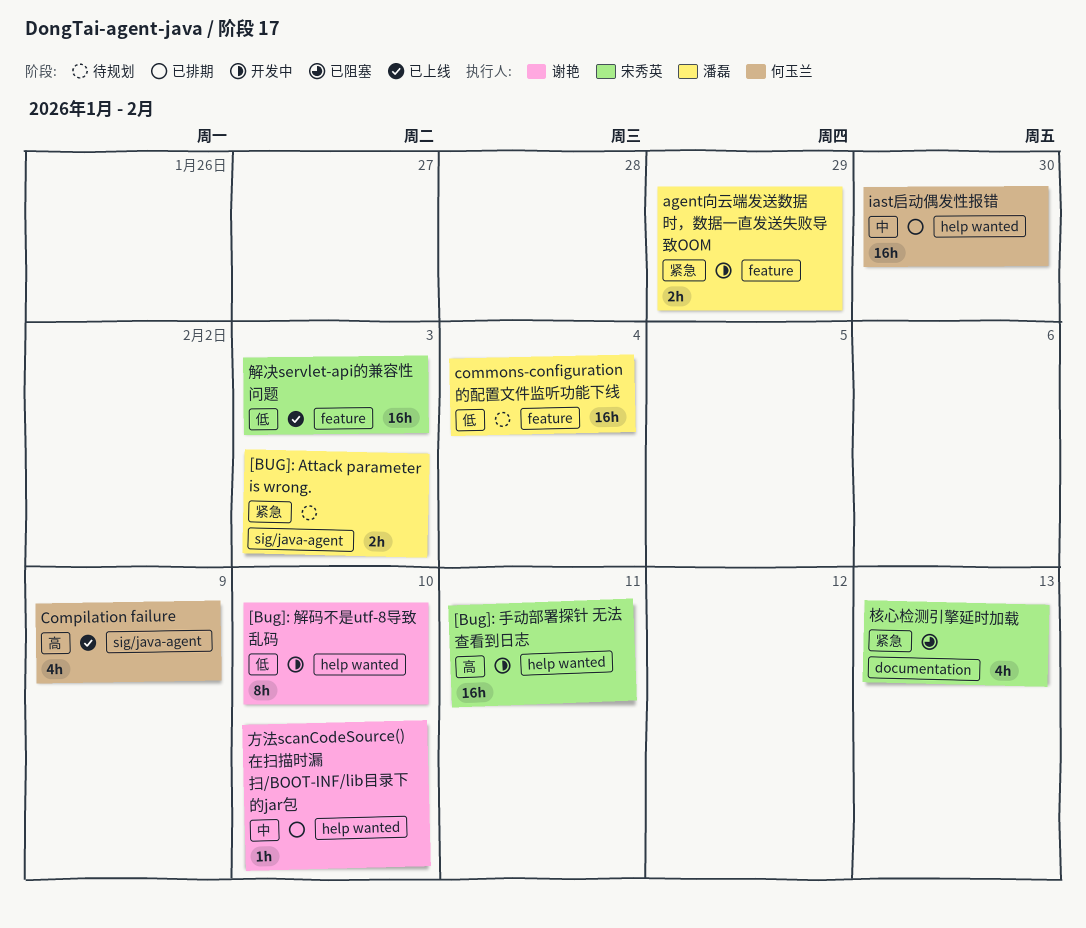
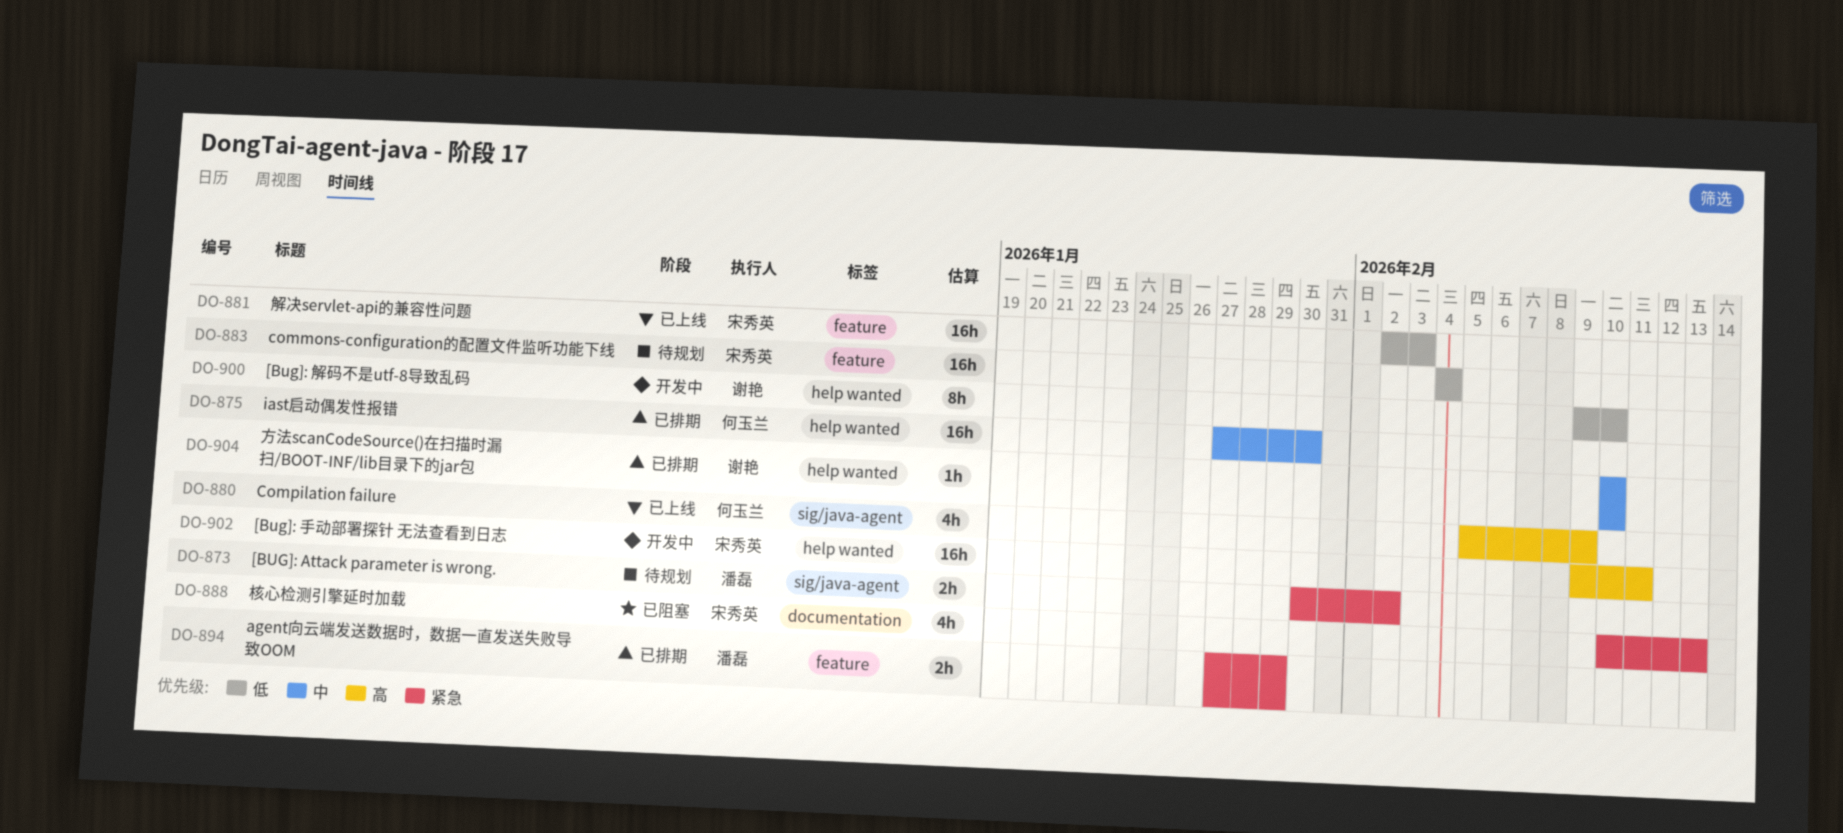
[BUG]: Attack parameter is wrong., due: Feb 3 -> Feb 2
agent向云端发送数据时，数据一直发送失败导致OOM, status: 开发中 -> 已排期
commons-configuration的配置文件监听功能下线, owner: 潘磊 -> 宋秀英

